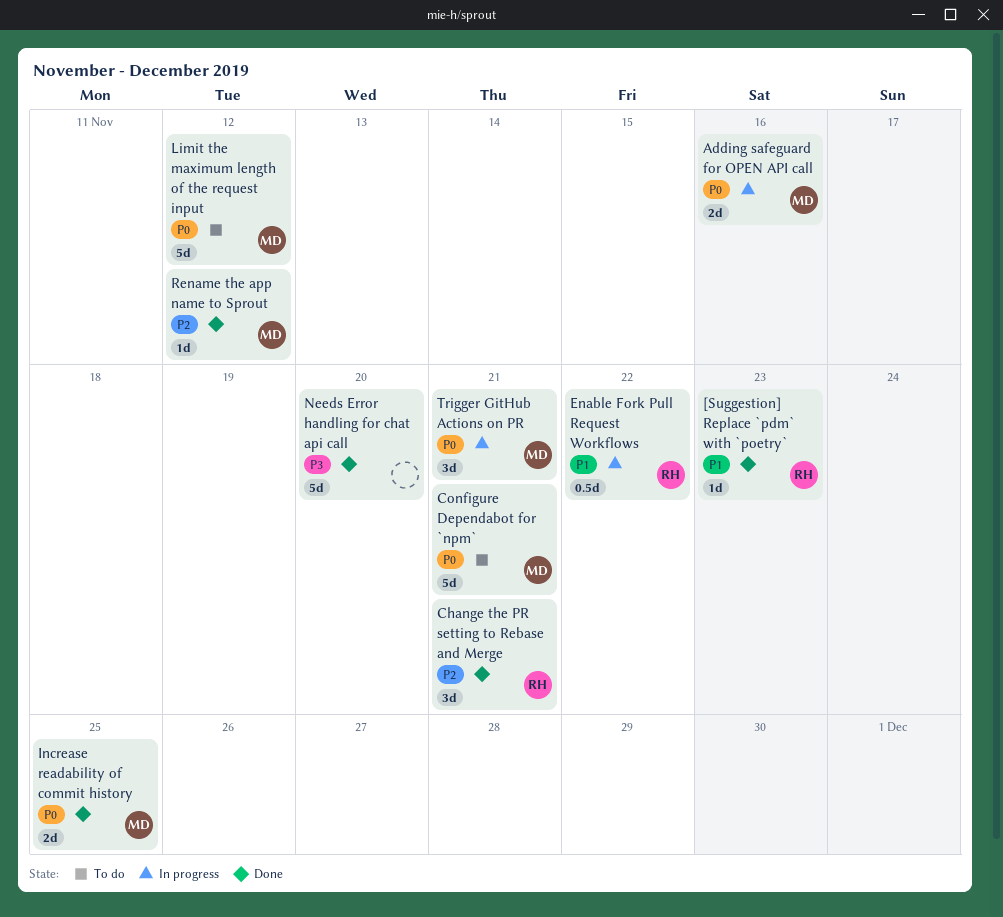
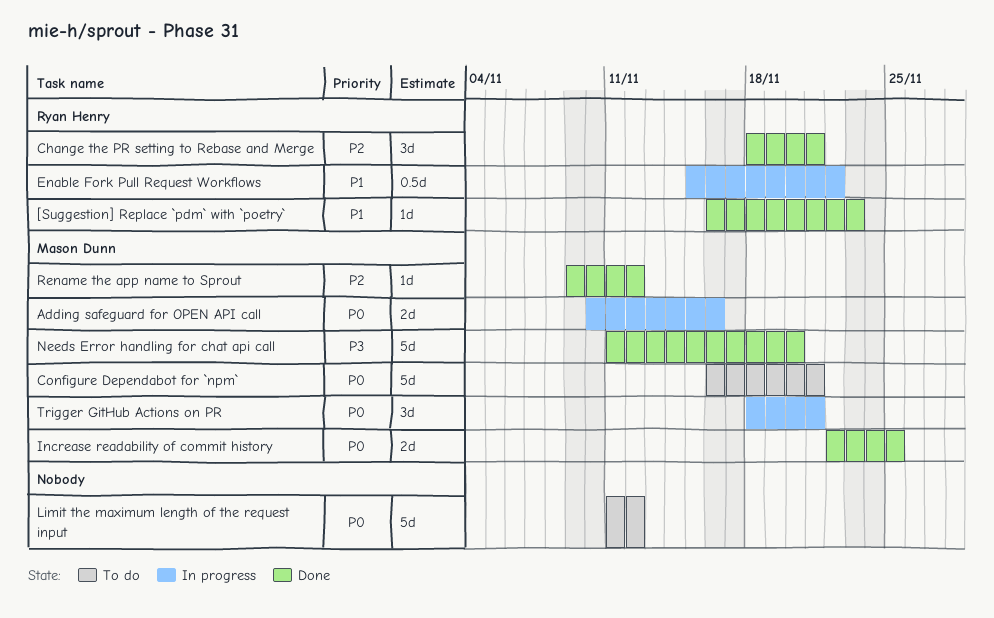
Limit the maximum length of the request input, owner: Mason Dunn -> none
Needs Error handling for chat api call, owner: none -> Mason Dunn

